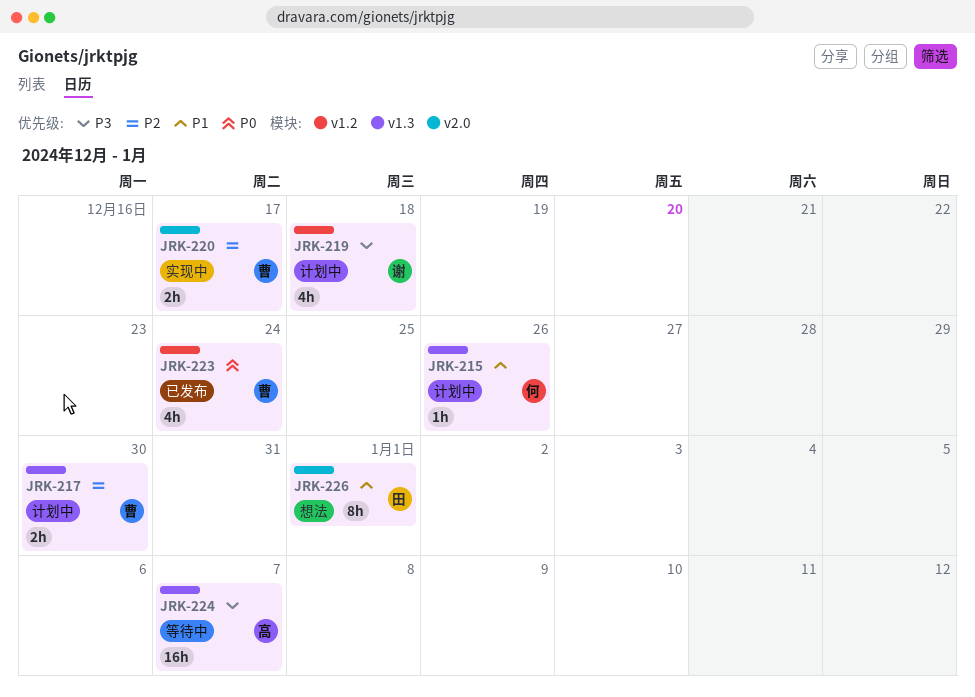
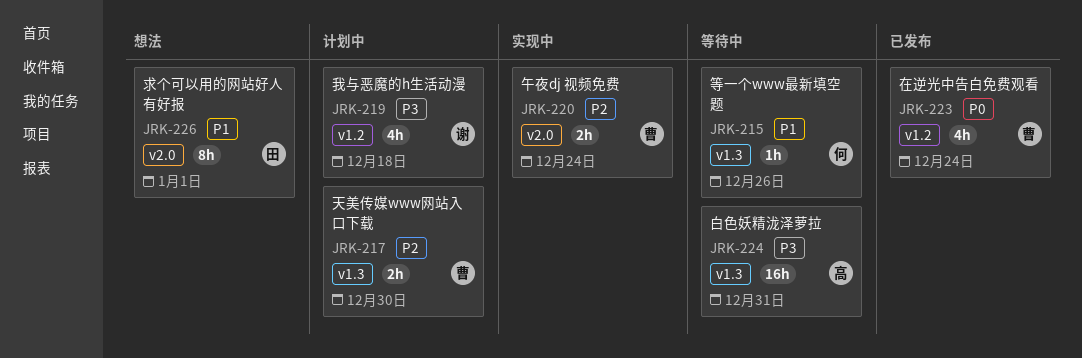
JRK-215, status: 计划中 -> 等待中
JRK-220, due: Dec 17 -> Dec 24
JRK-224, due: Jan 7 -> Dec 31

